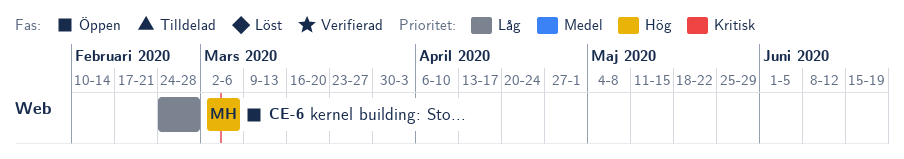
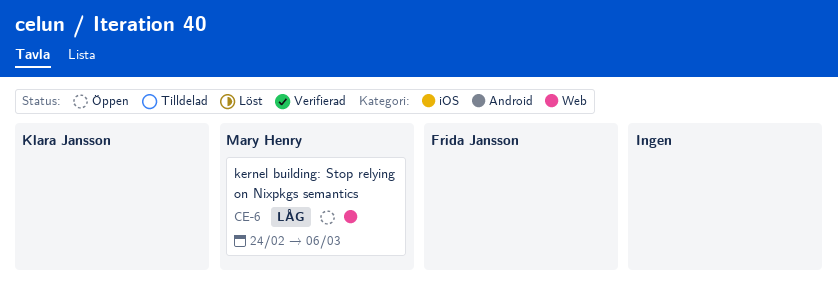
CE-6, due: Feb 28 -> Mar 6

